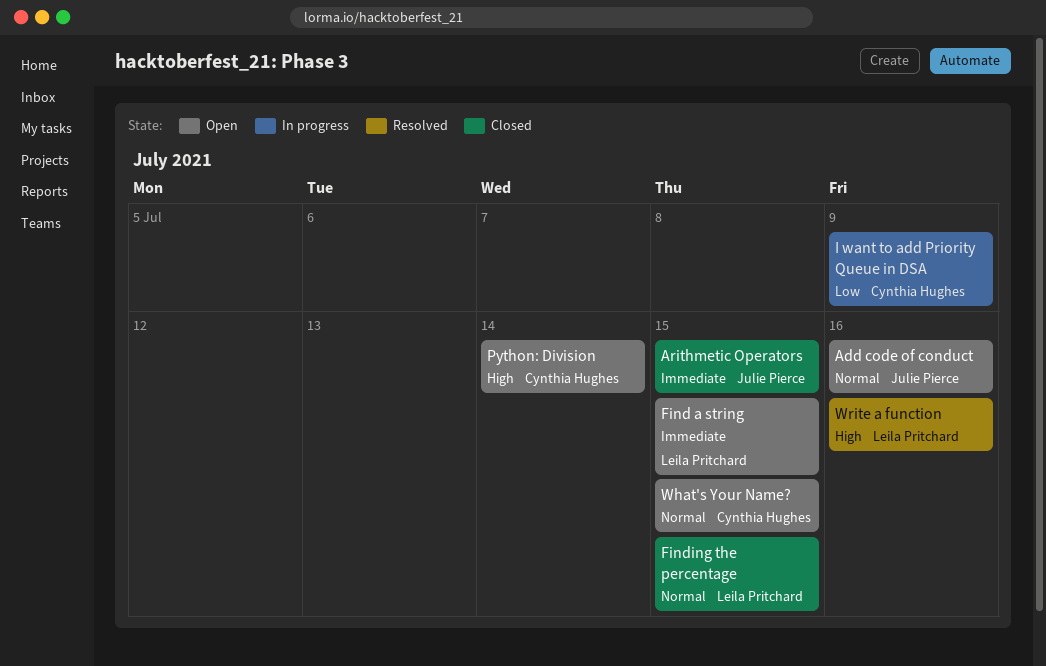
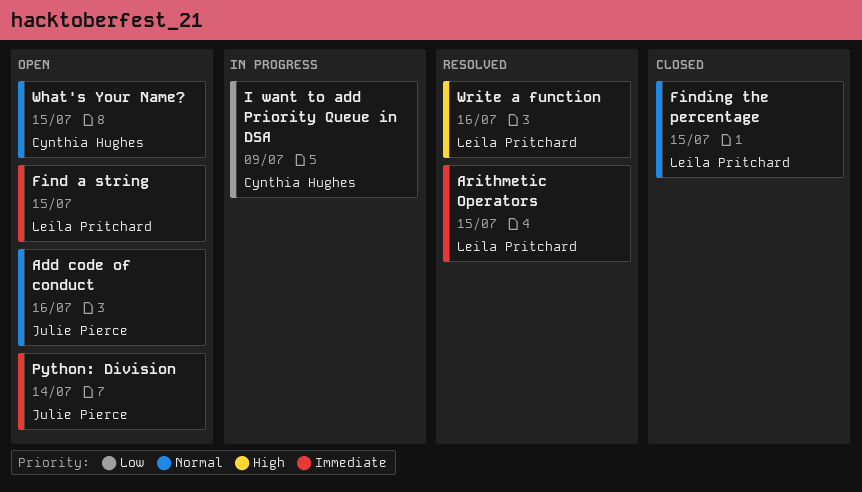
Arithmetic Operators, status: Closed -> Resolved
Arithmetic Operators, owner: Julie Pierce -> Leila Pritchard
Python: Division, owner: Cynthia Hughes -> Julie Pierce
Python: Division, priority: High -> Immediate

